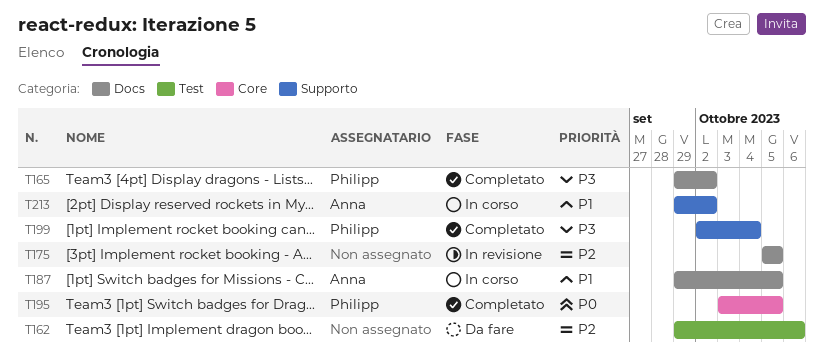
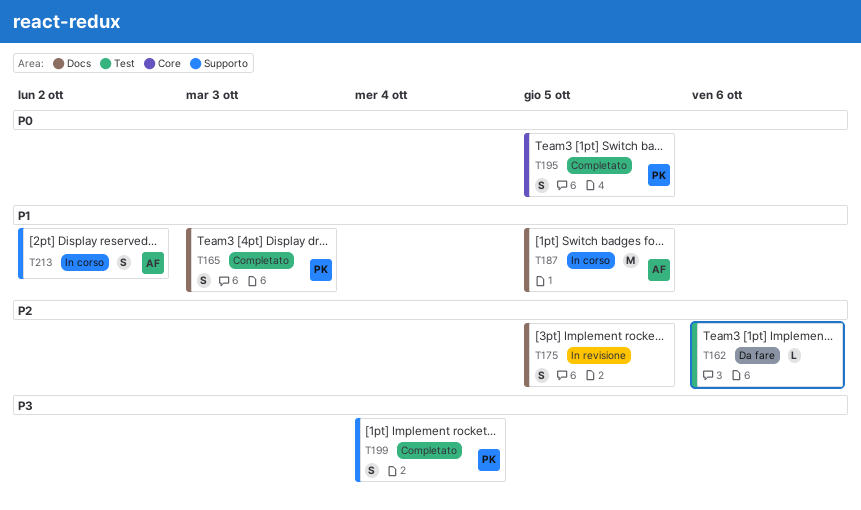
T165, priority: P3 -> P1
T165, due: Oct 2 -> Oct 3

